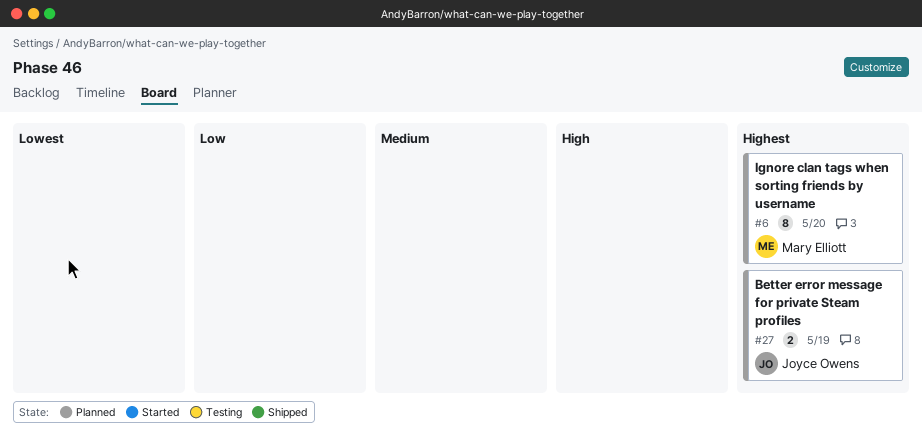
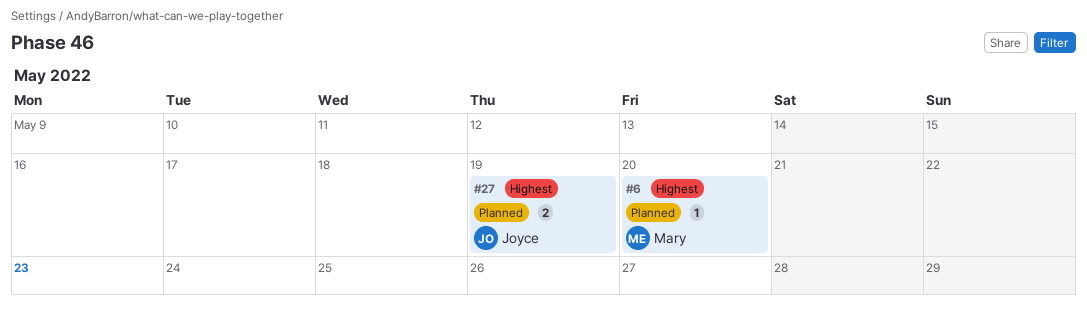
#6, estimate: 8 -> 1

